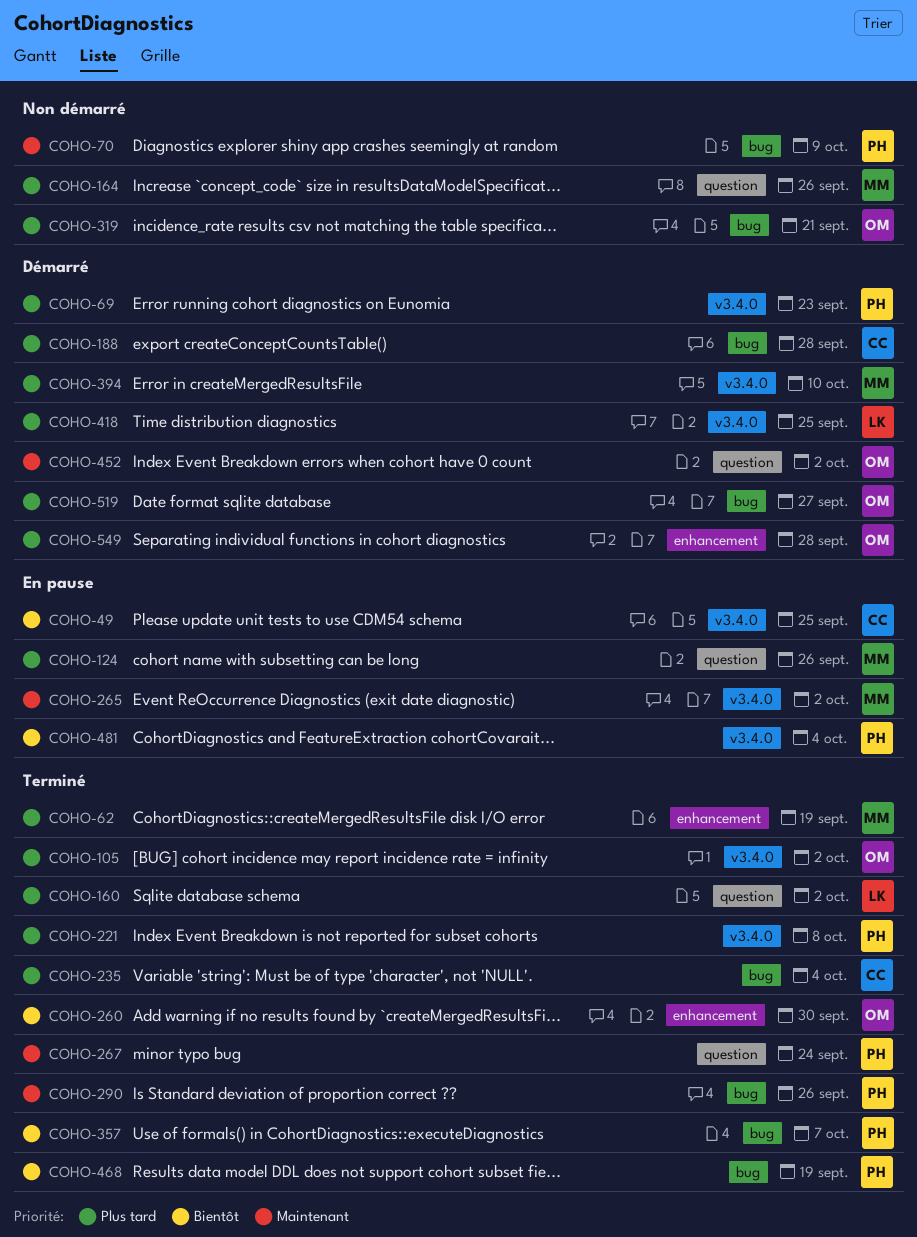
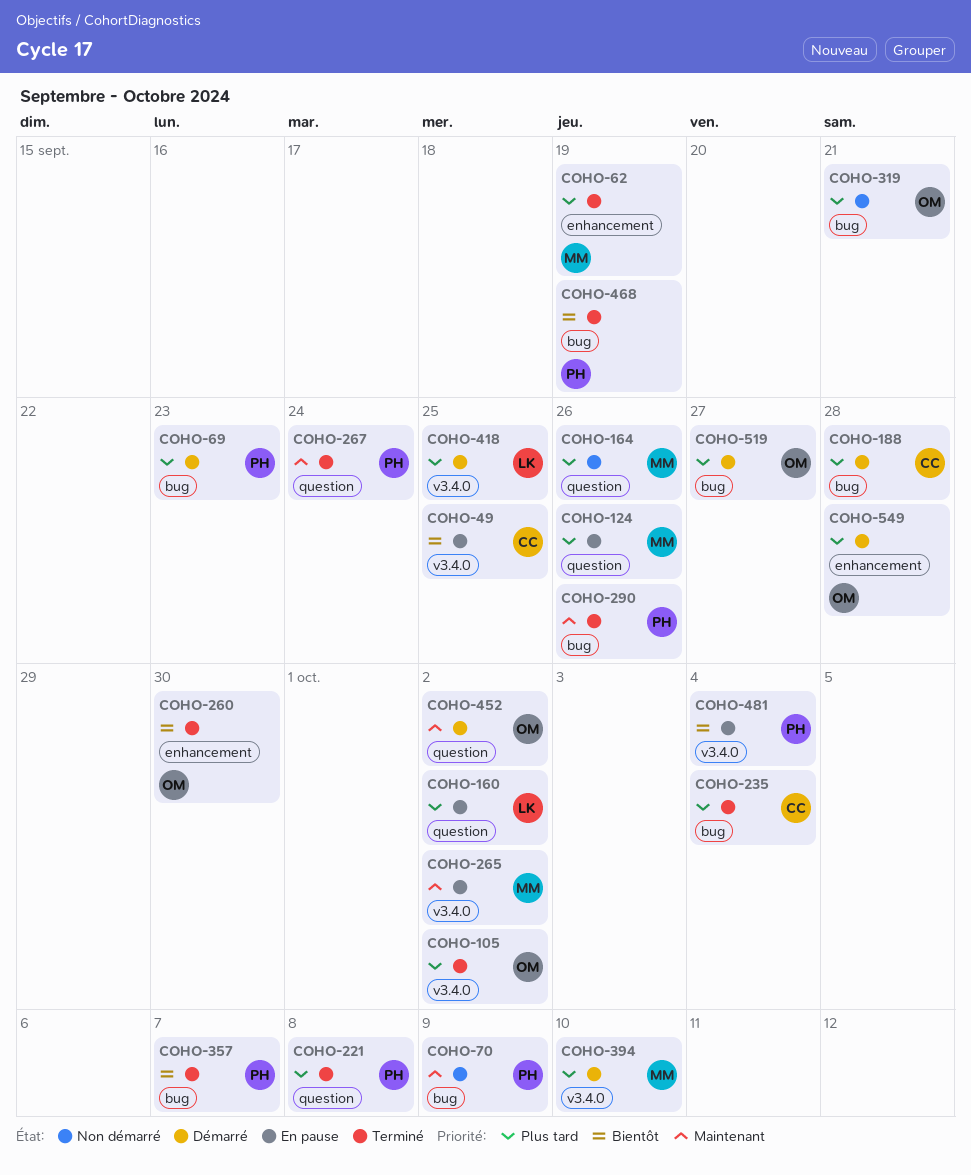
COHO-69, label: v3.4.0 -> bug
COHO-160, status: Terminé -> En pause
COHO-221, label: v3.4.0 -> question

